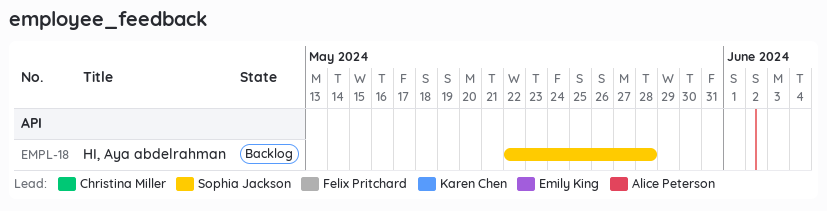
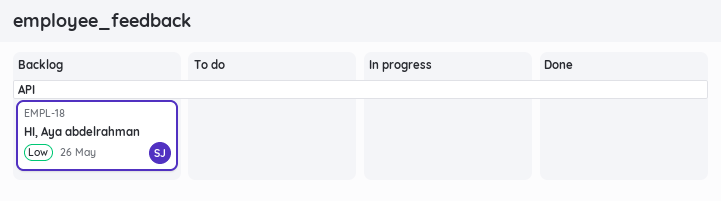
EMPL-18, due: May 28 -> May 26

